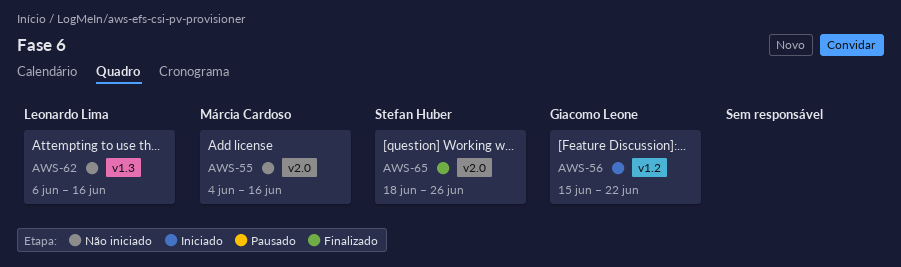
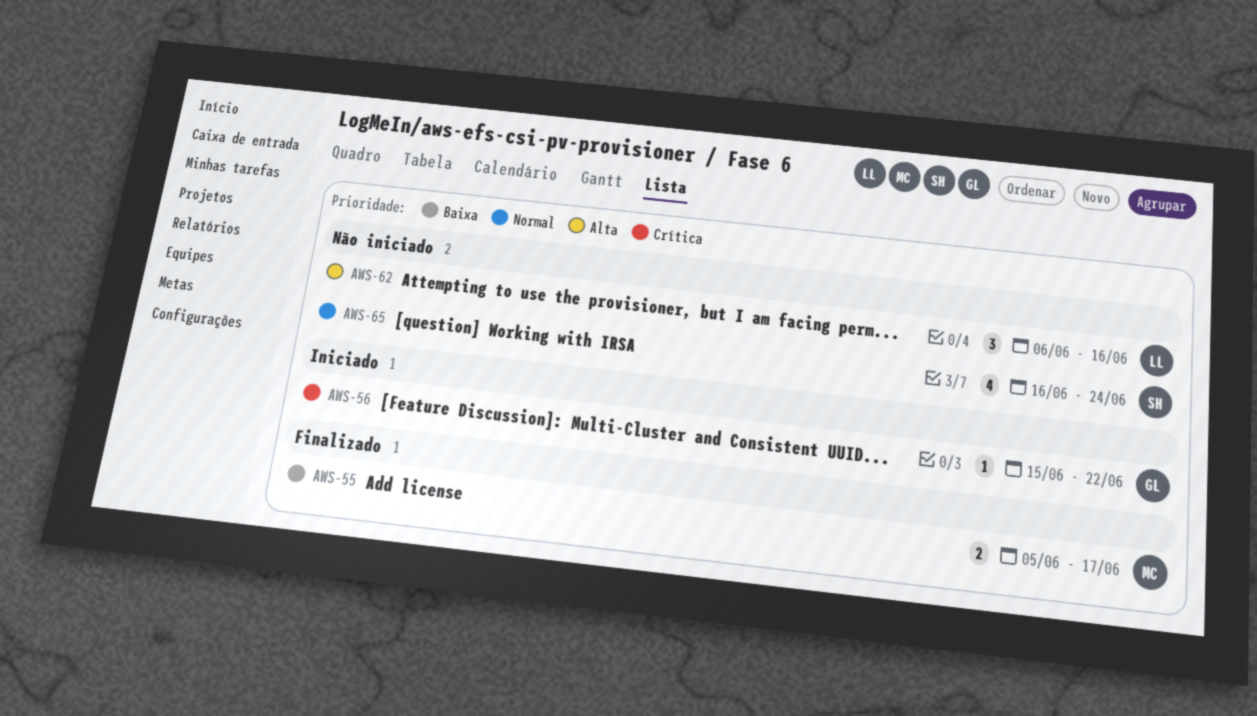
AWS-55, status: Não iniciado -> Finalizado
AWS-55, start: Jun 4 -> Jun 5
AWS-55, due: Jun 16 -> Jun 17
AWS-65, status: Finalizado -> Não iniciado
AWS-65, start: Jun 18 -> Jun 16
AWS-65, due: Jun 26 -> Jun 24

